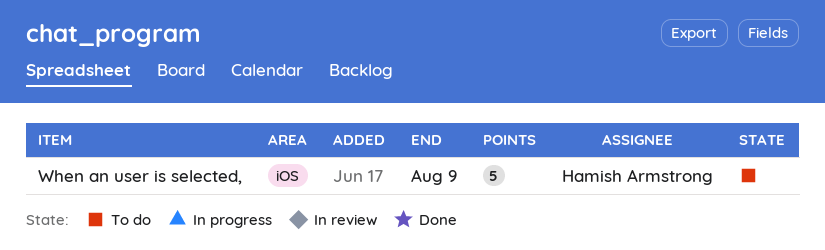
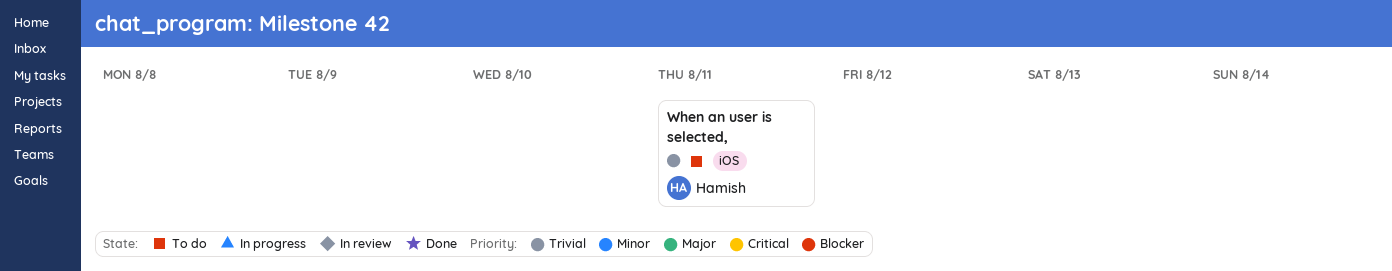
When an user is selected,, due: Aug 9 -> Aug 11

